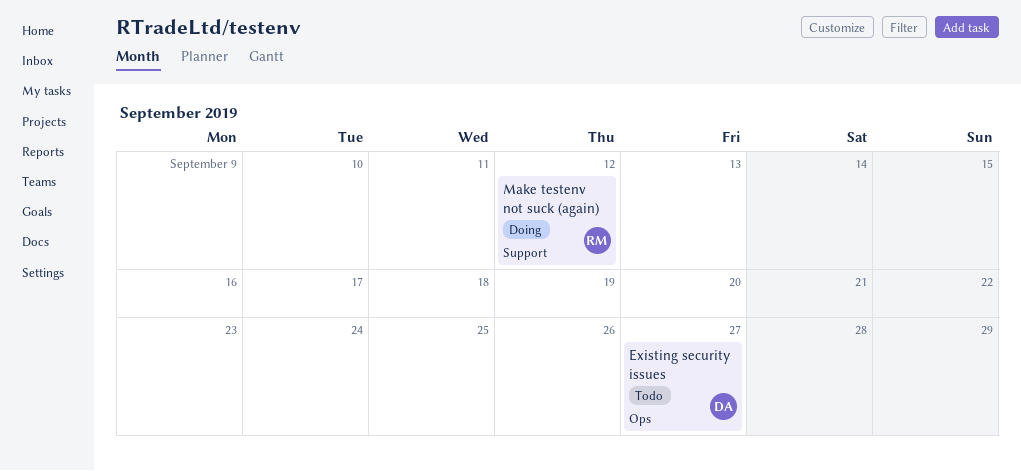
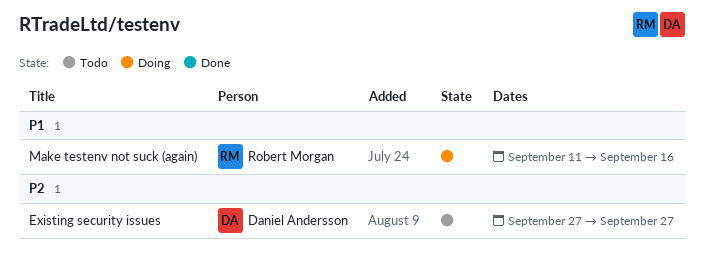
Make testenv not suck (again), due: Sep 12 -> Sep 16

